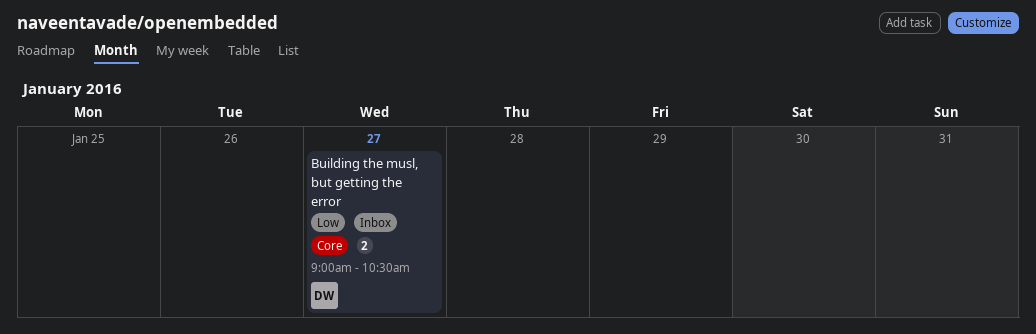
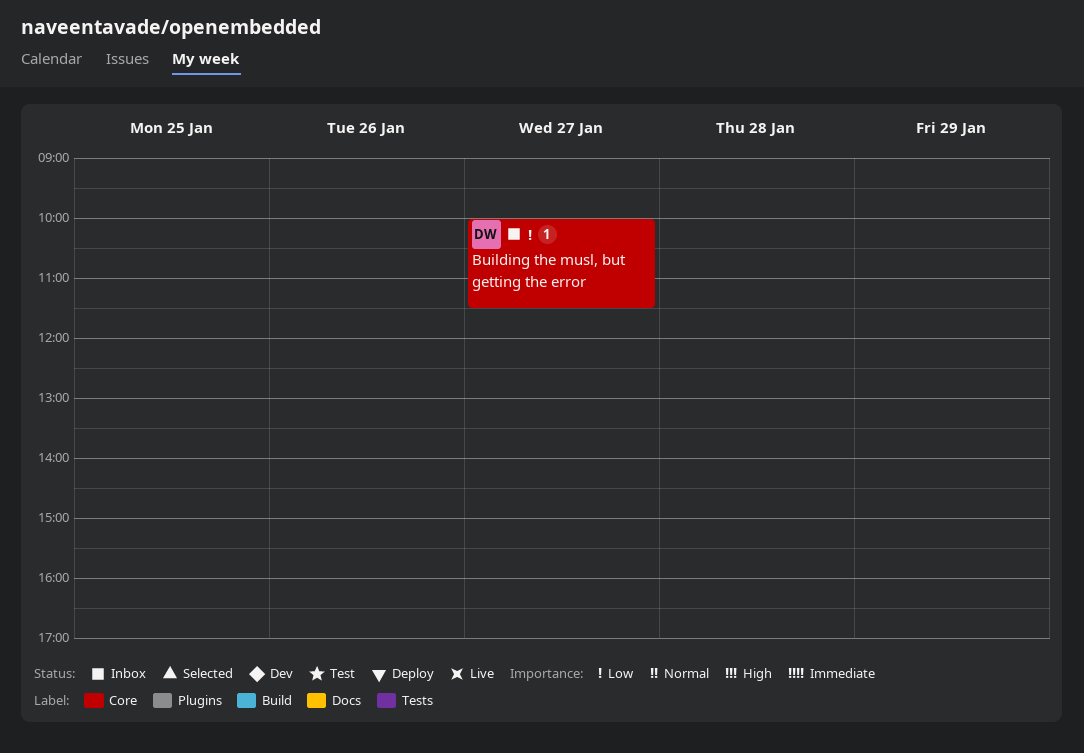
Building the musl, but getting the error, estimate: 2 -> 1
Building the musl, but getting the error, begins: 09:00 -> 10:00
Building the musl, but getting the error, ends: 10:30 -> 11:30

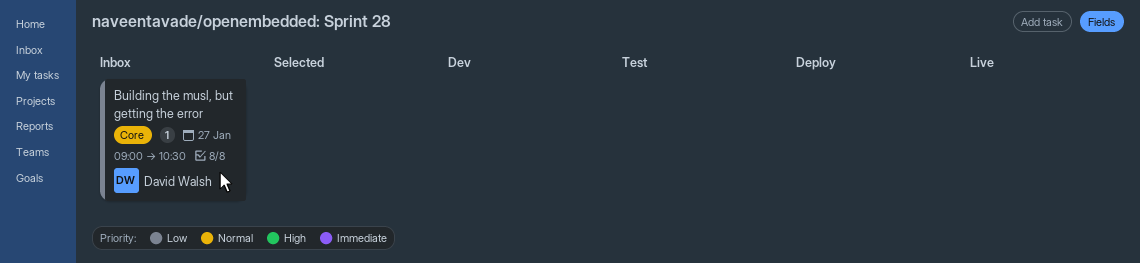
Building the musl, but getting the error, begins: 10:00 -> 09:00
Building the musl, but getting the error, ends: 11:30 -> 10:30

